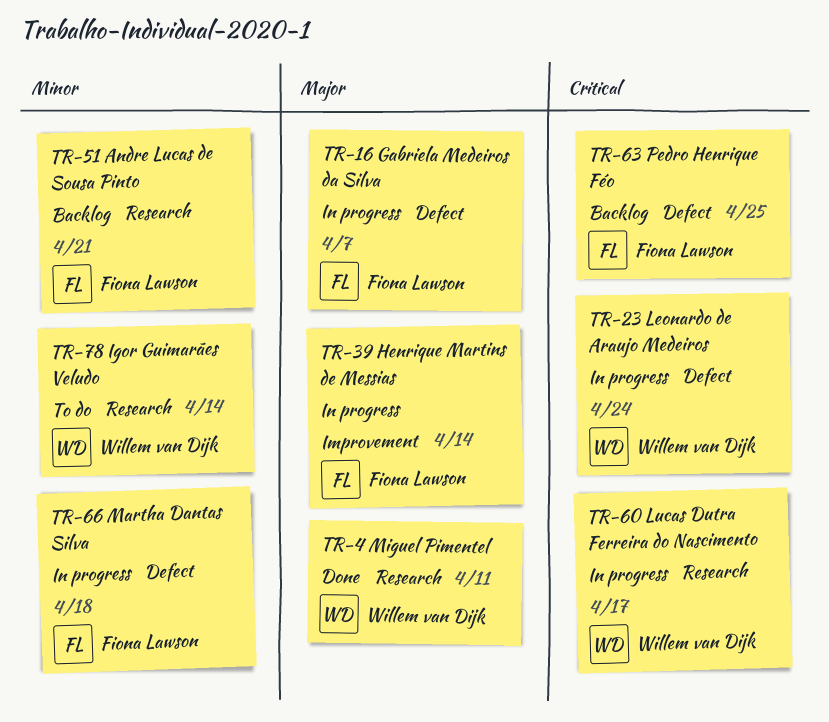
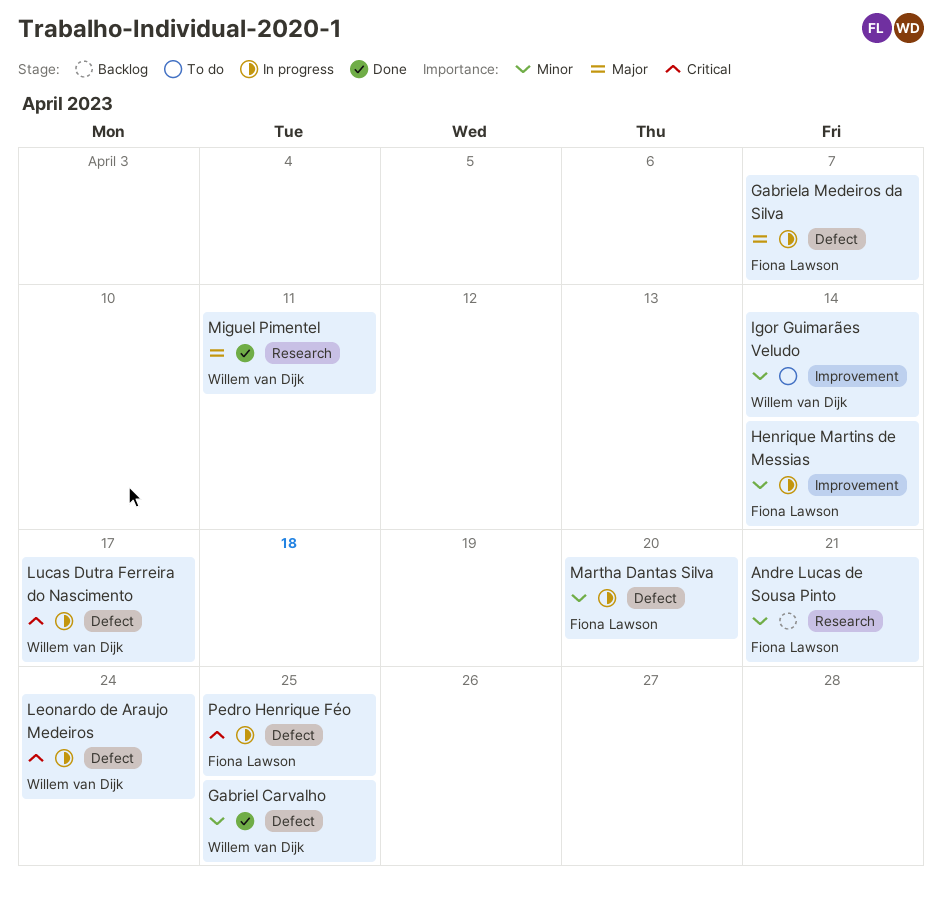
Gabriel Carvalho: none -> present
Henrique Martins de Messias, priority: Major -> Minor
Igor Guimarães Veludo, label: Research -> Improvement
Lucas Dutra Ferreira do Nascimento, label: Research -> Defect
Martha Dantas Silva, due: Apr 18 -> Apr 20
Pedro Henrique Féo, status: Backlog -> In progress

